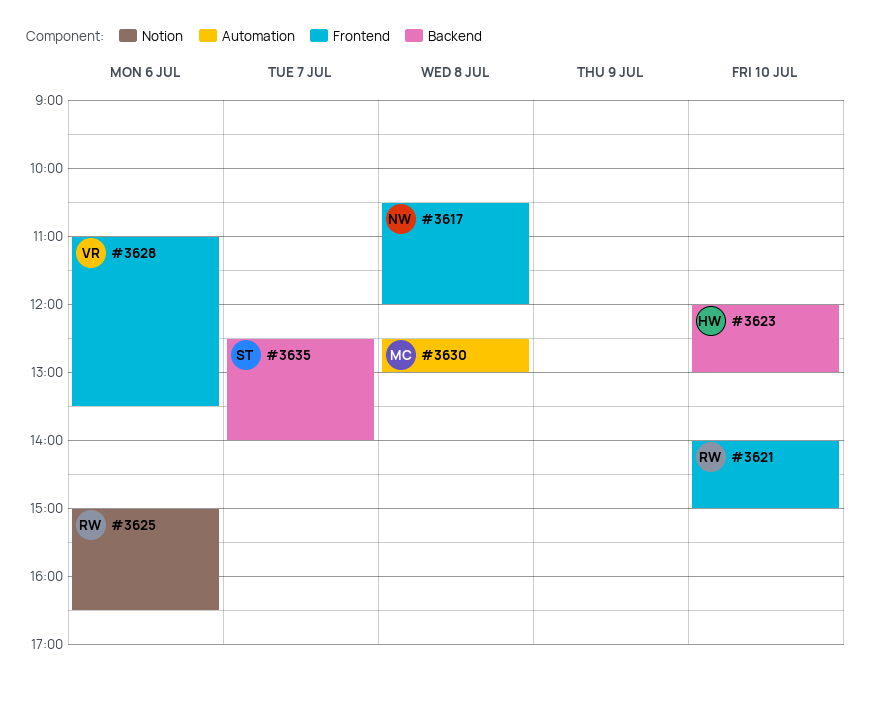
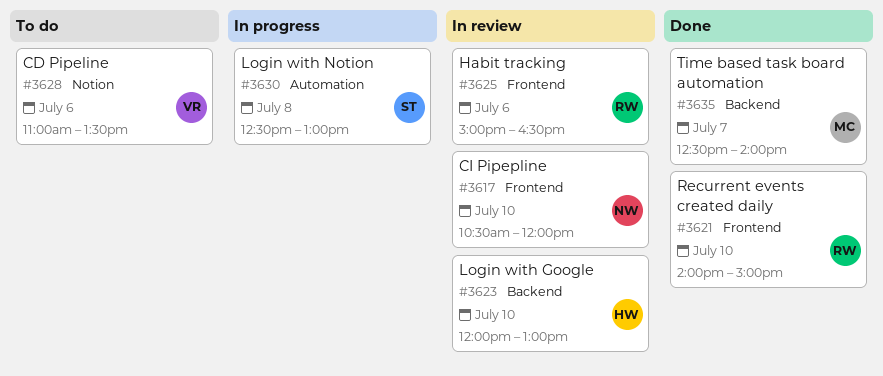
#3617, day: Jul 8 -> Jul 10
#3625, label: Notion -> Frontend
#3628, label: Frontend -> Notion
#3630, owner: MC -> ST
#3635, owner: ST -> MC

